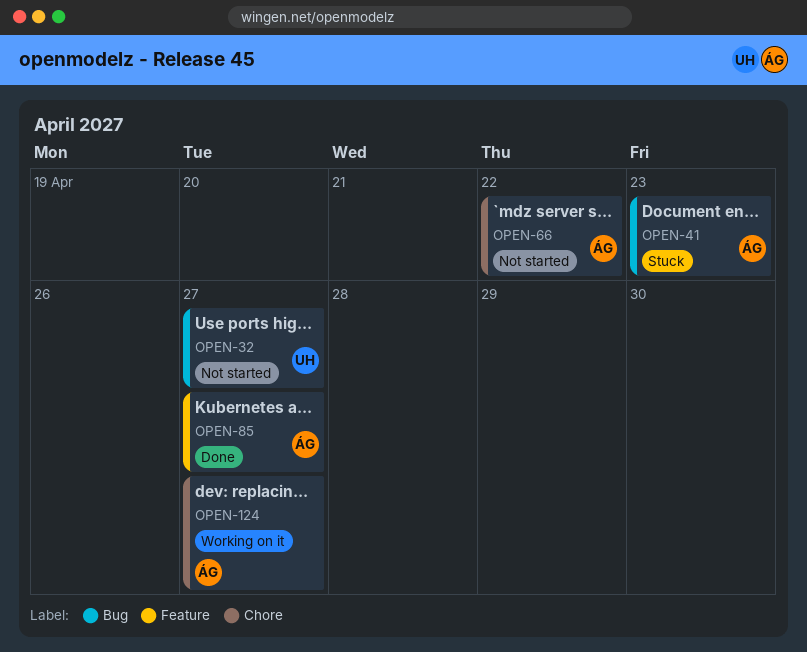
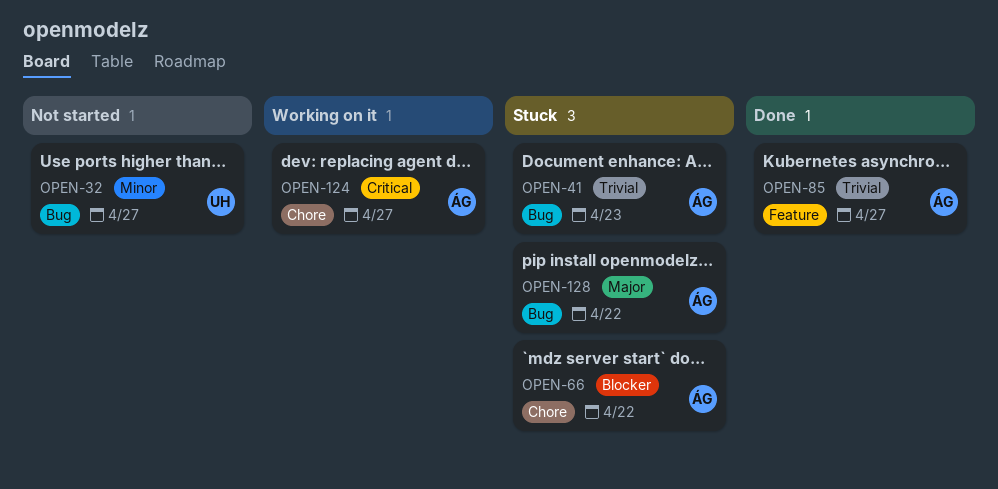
OPEN-66, status: Not started -> Stuck
OPEN-128: none -> present

